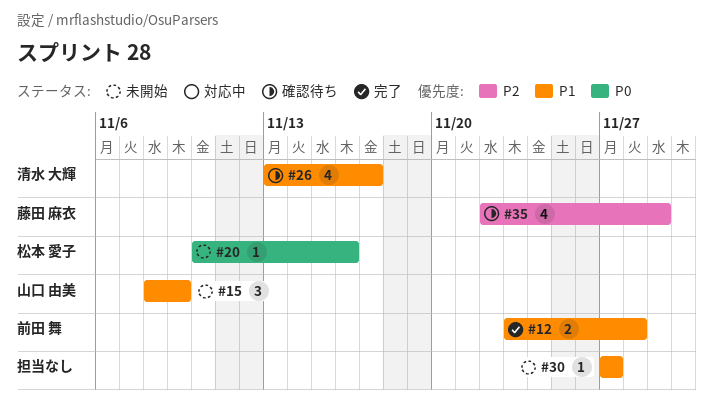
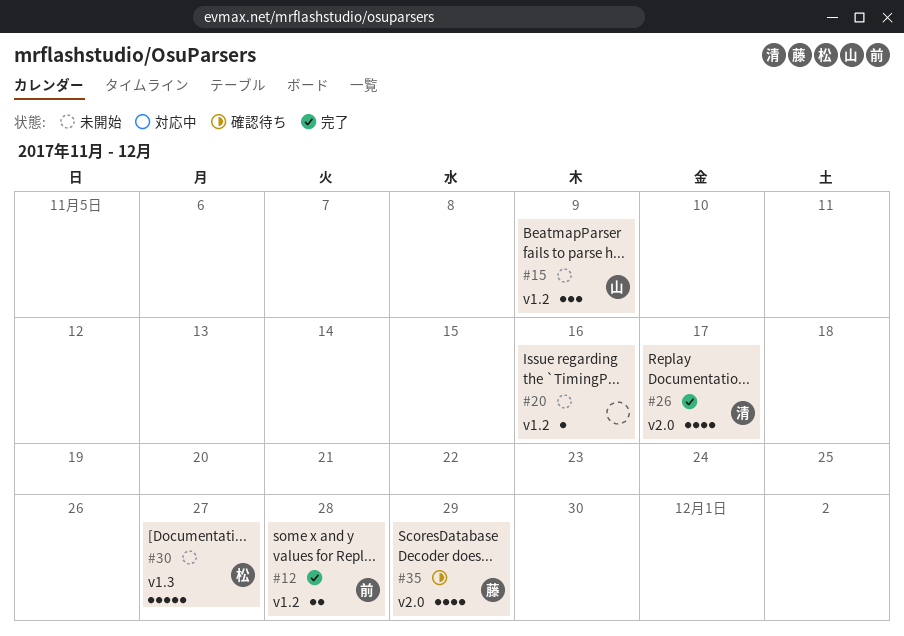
#20, owner: 松本 愛子 -> none
#26, status: 確認待ち -> 完了
#30, owner: none -> 松本 愛子
#30, estimate: 1 -> 5

